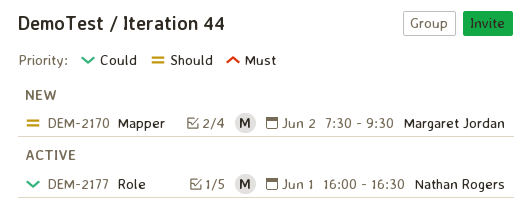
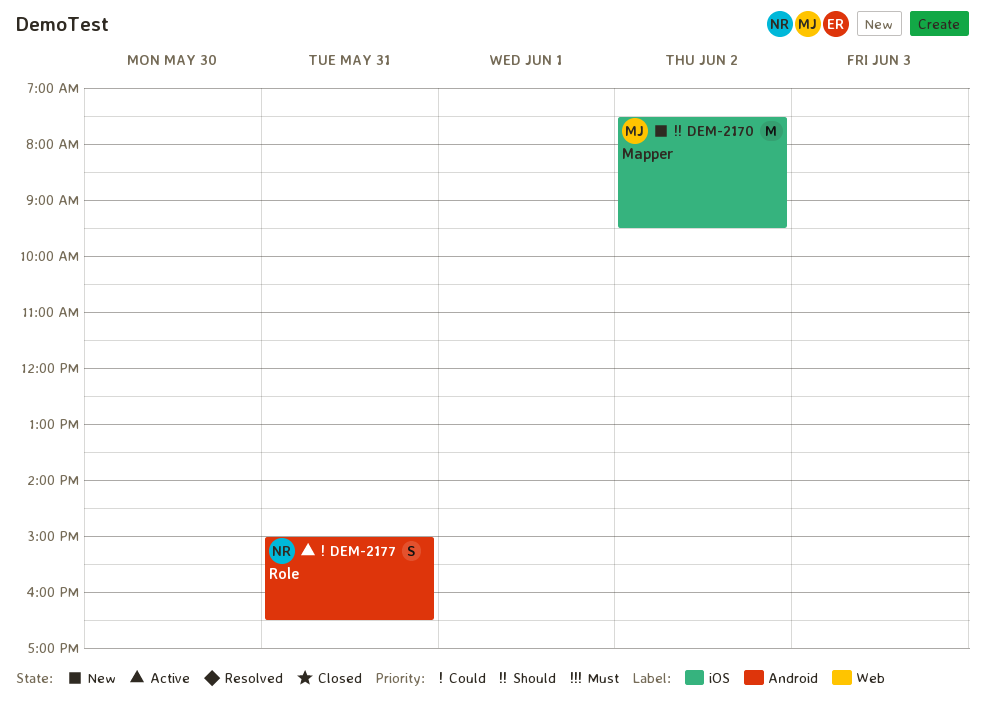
DEM-2177, estimate: M -> S
DEM-2177, day: Jun 1 -> May 31
DEM-2177, begins: 16:00 -> 15:00

